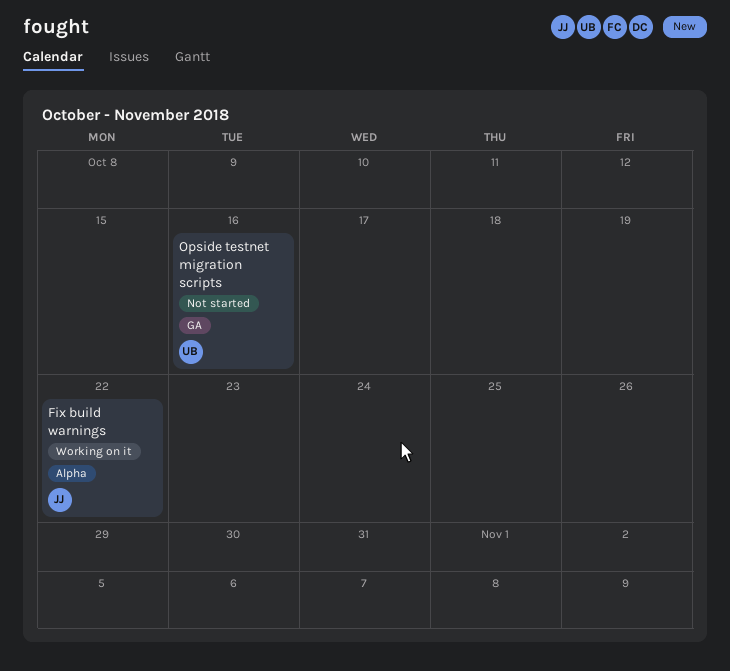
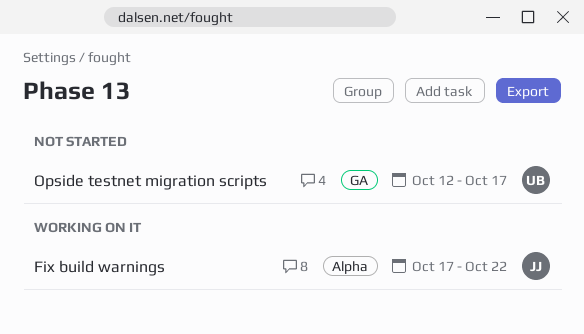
Opside testnet migration scripts, due: Oct 16 -> Oct 17

